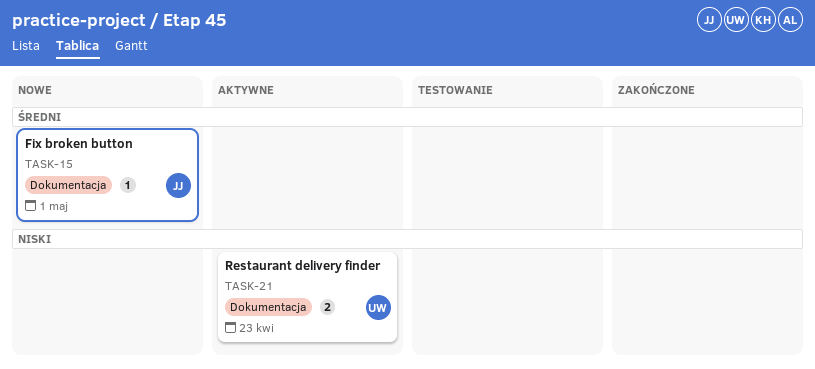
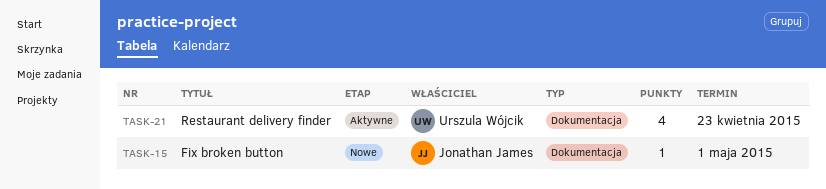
TASK-21, estimate: 2 -> 4

